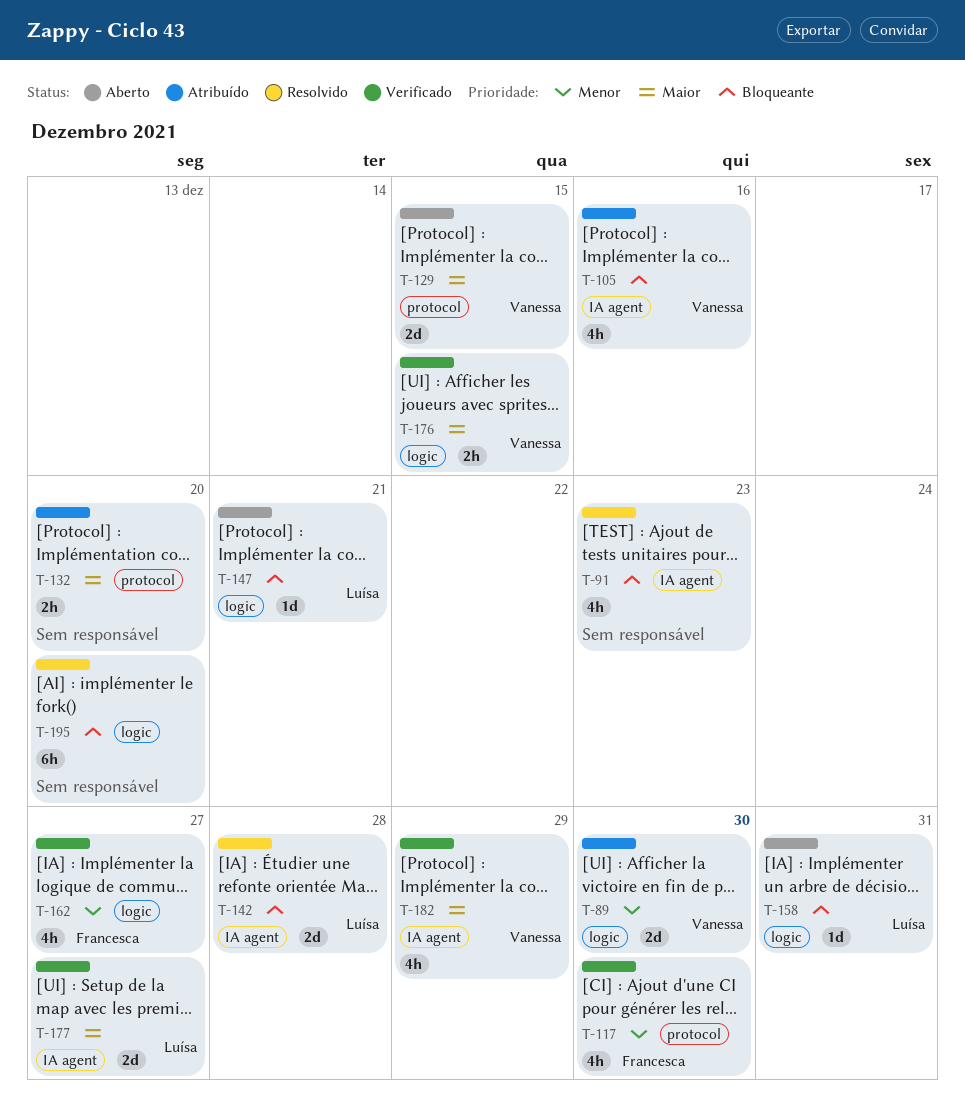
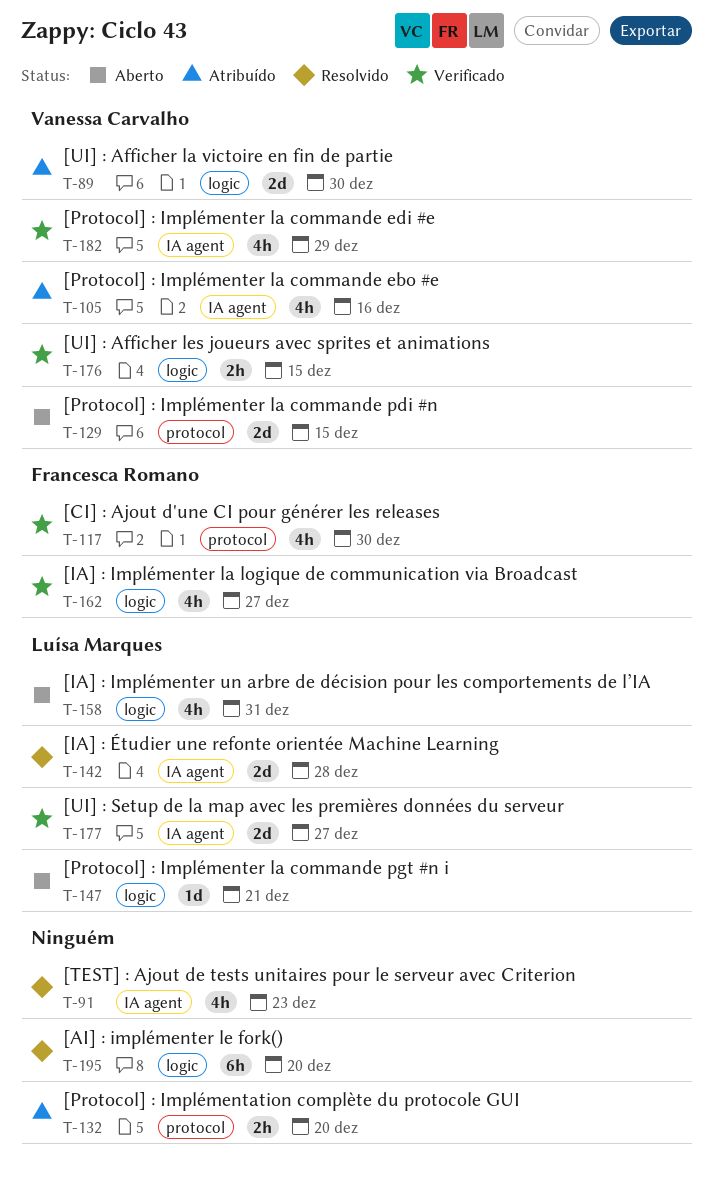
T-158, estimate: 1d -> 4h

